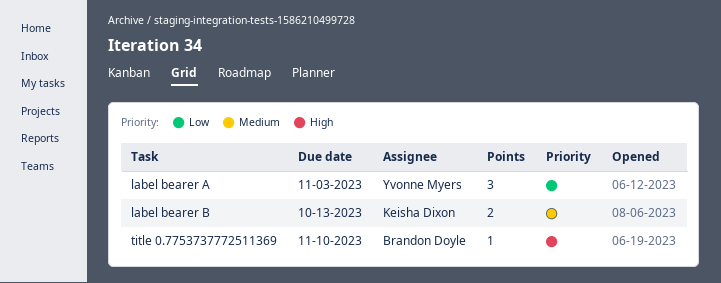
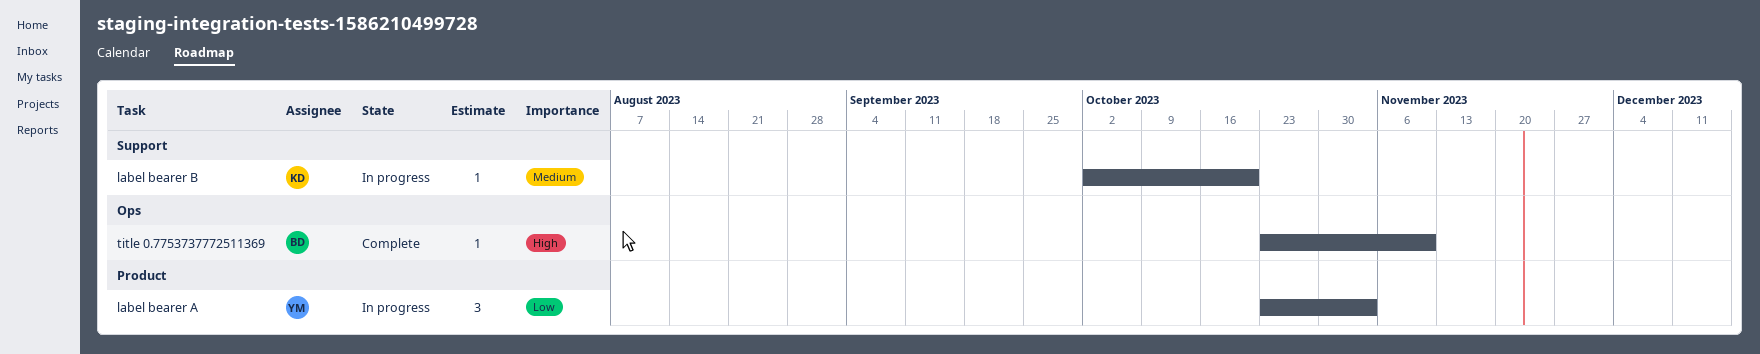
label bearer B, estimate: 2 -> 1
label bearer B, due: Oct 13 -> Oct 20

